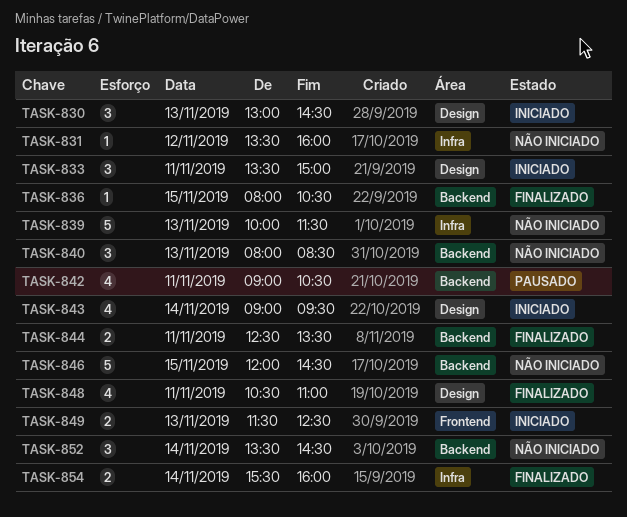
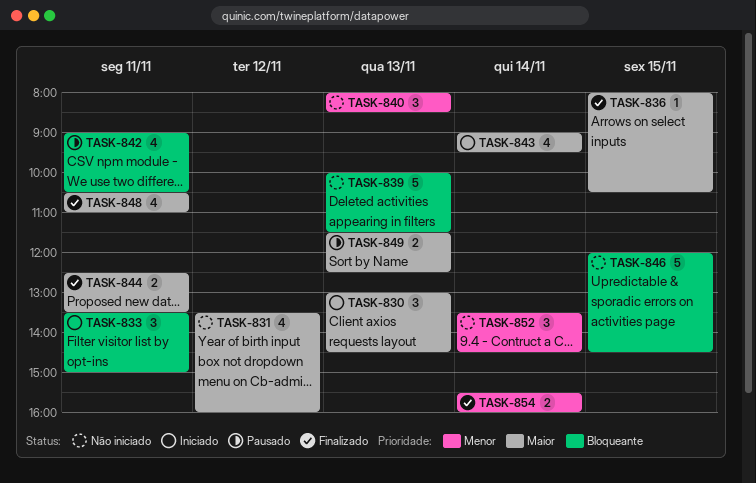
TASK-831, estimate: 1 -> 4
TASK-849, status: Iniciado -> Pausado

